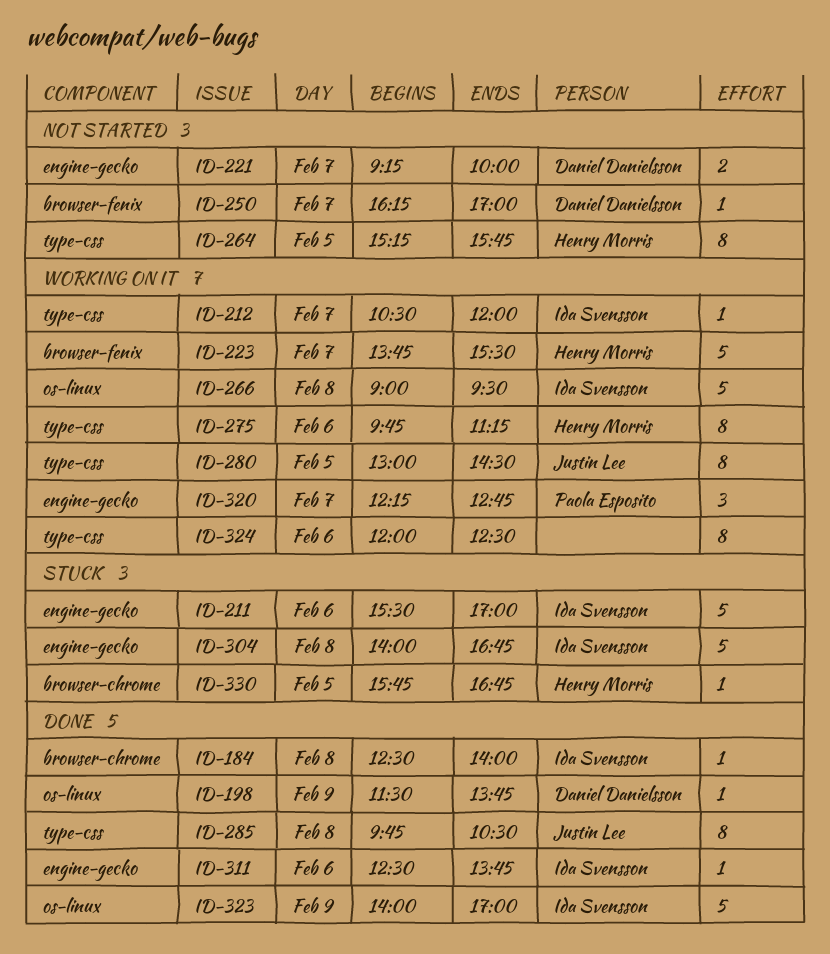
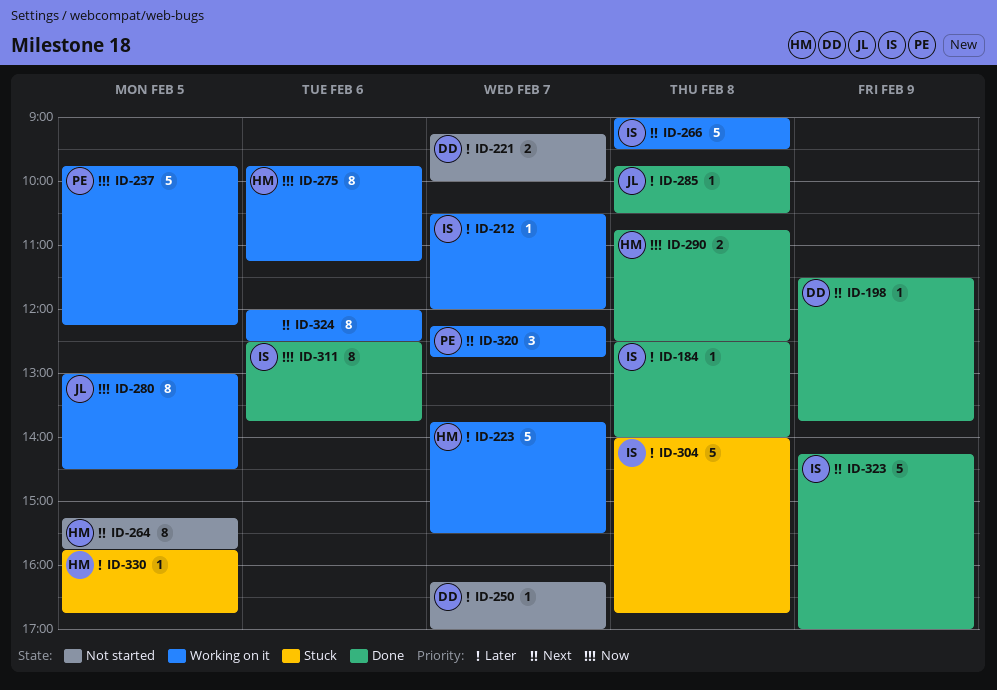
ID-211: present -> none
ID-237: none -> present
ID-285, estimate: 8 -> 1
ID-290: none -> present
ID-311, estimate: 1 -> 8
ID-323, begins: 14:00 -> 14:15

